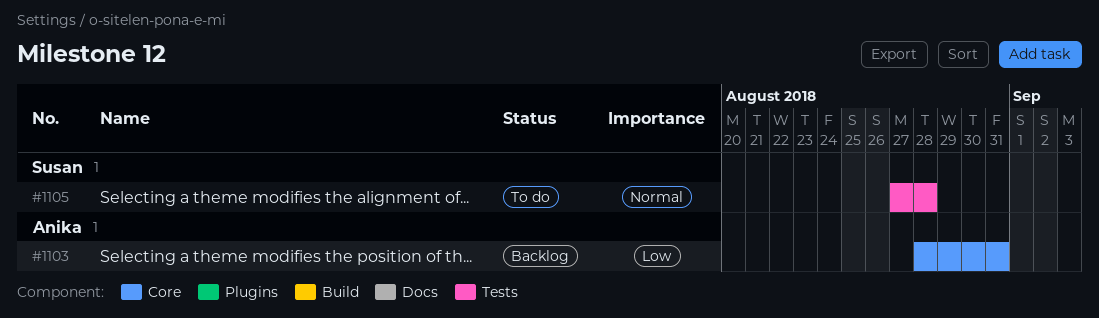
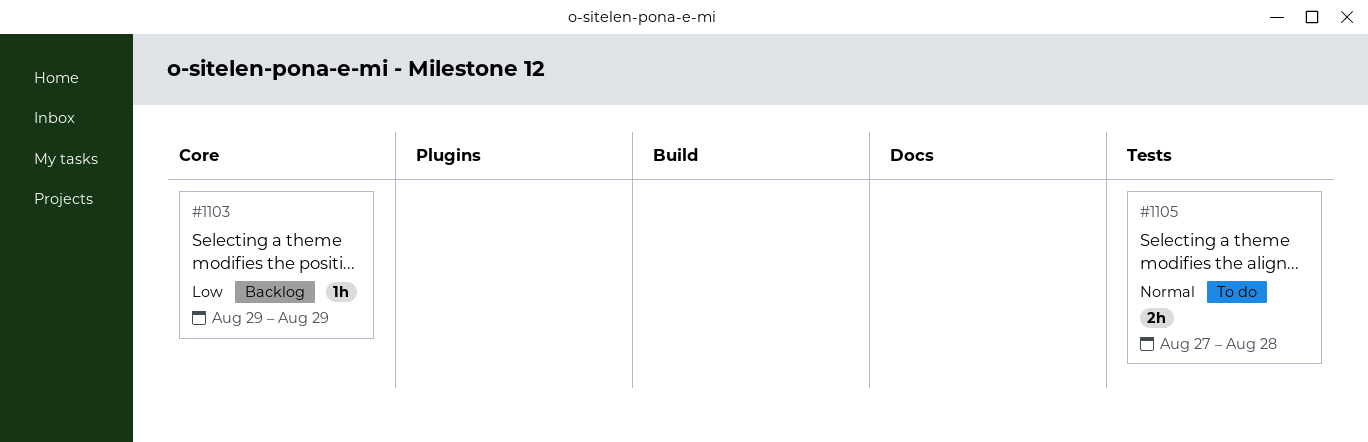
#1103, start: Aug 28 -> Aug 29
#1103, due: Aug 31 -> Aug 29

